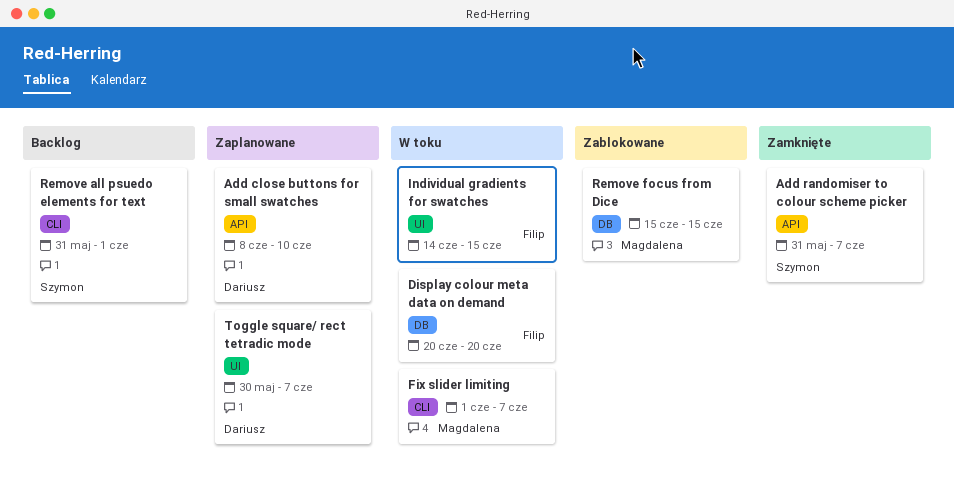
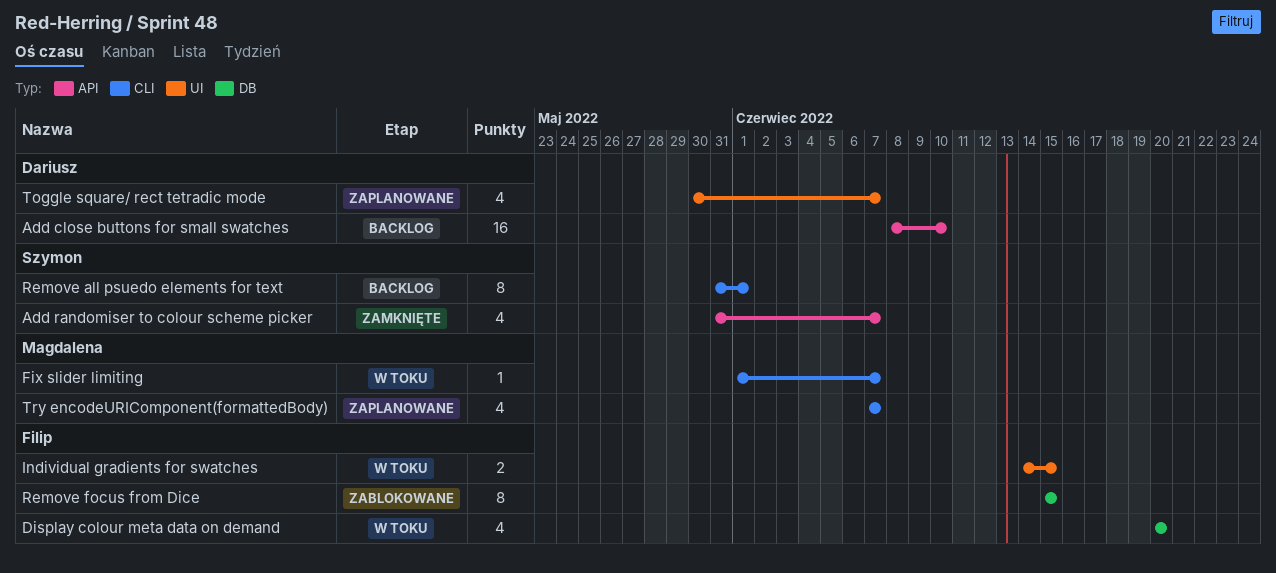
Add close buttons for small swatches, status: Zaplanowane -> Backlog
Remove focus from Dice, owner: Magdalena -> Filip
Try encodeURIComponent(formattedBody): none -> present

